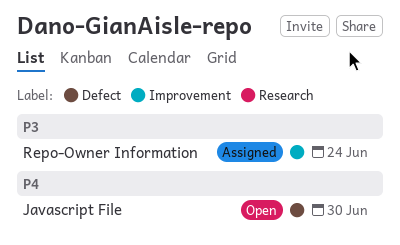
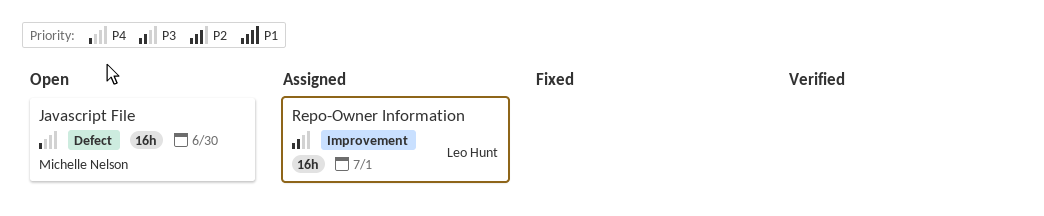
Repo-Owner Information, due: Jun 24 -> Jul 1

